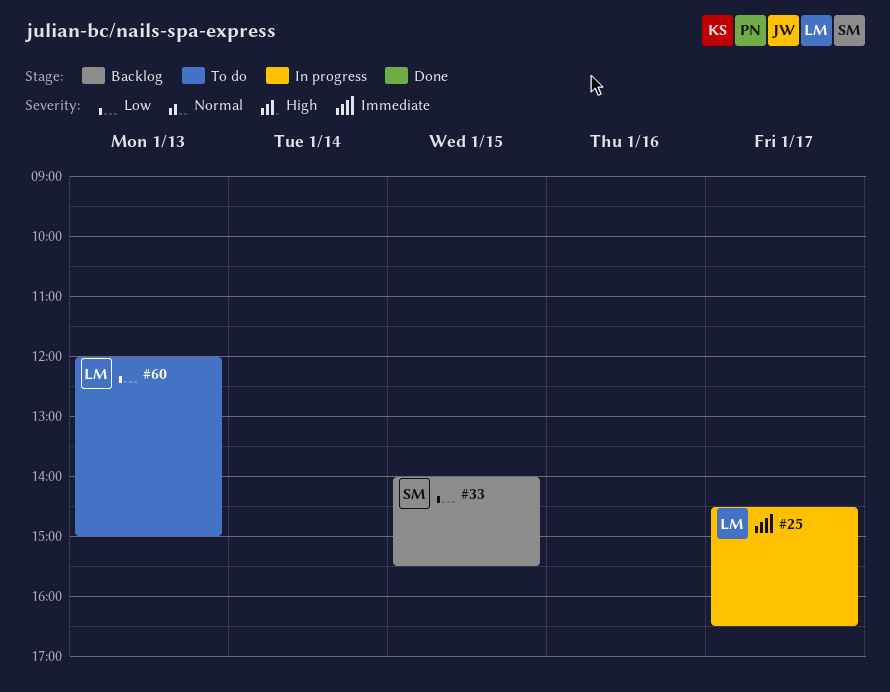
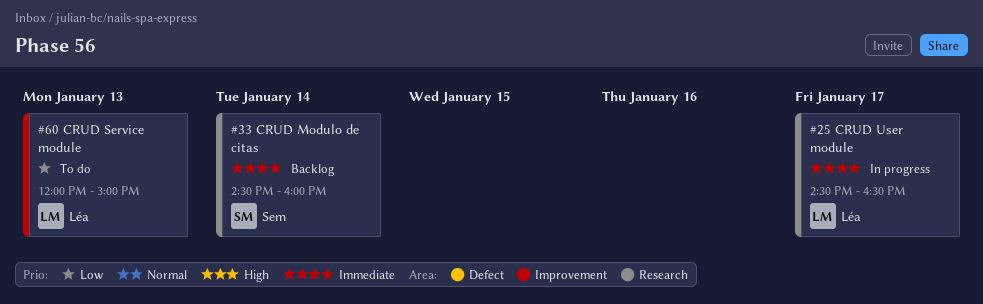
#33, priority: Low -> Immediate
#33, day: Jan 15 -> Jan 14
#33, begins: 14:00 -> 14:30
#33, ends: 15:30 -> 16:00

